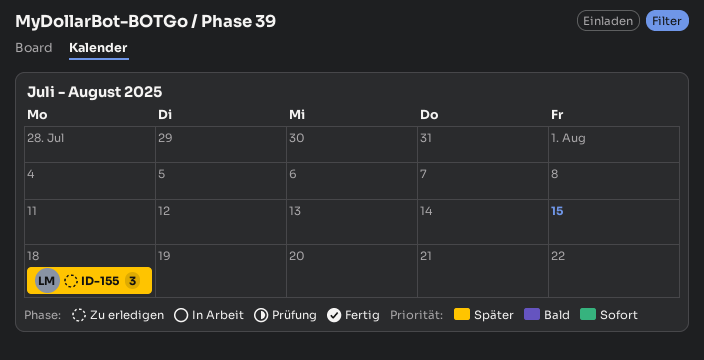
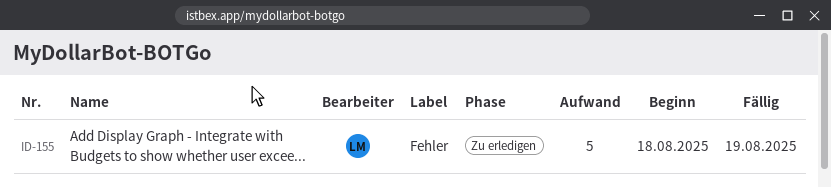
ID-155, estimate: 3 -> 5
ID-155, due: Aug 18 -> Aug 19

